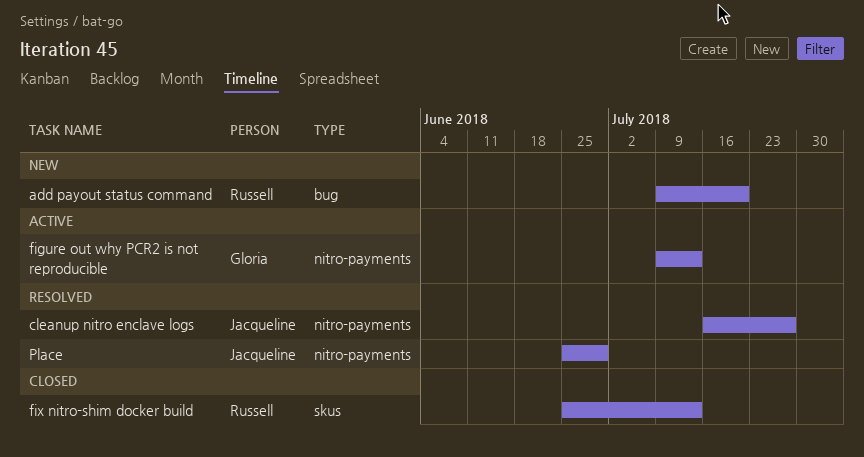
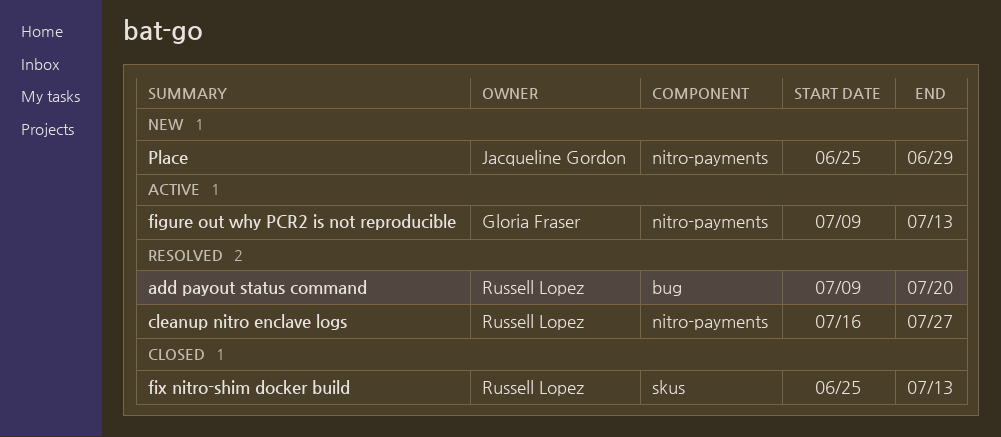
add payout status command, status: New -> Resolved
cleanup nitro enclave logs, owner: Jacqueline Gordon -> Russell Lopez
Place, status: Resolved -> New

